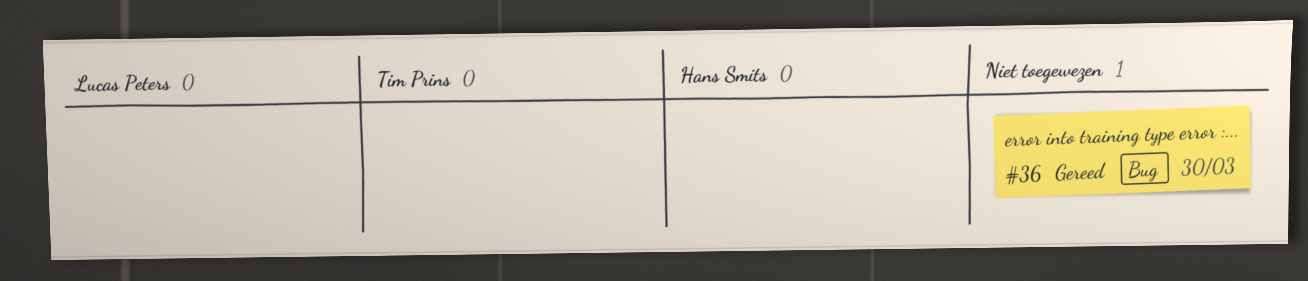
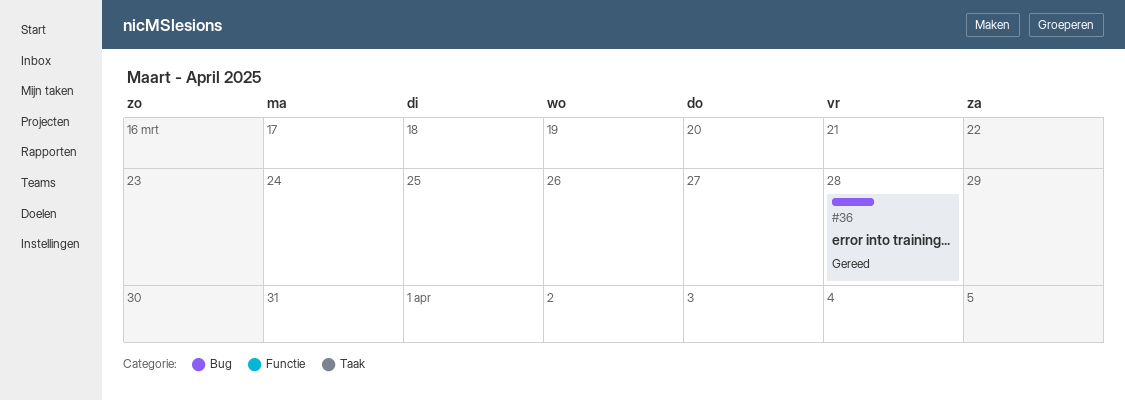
#36, due: Mar 30 -> Mar 28

